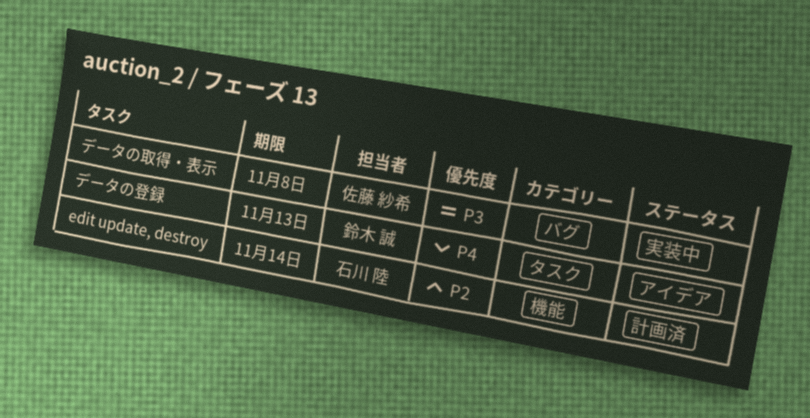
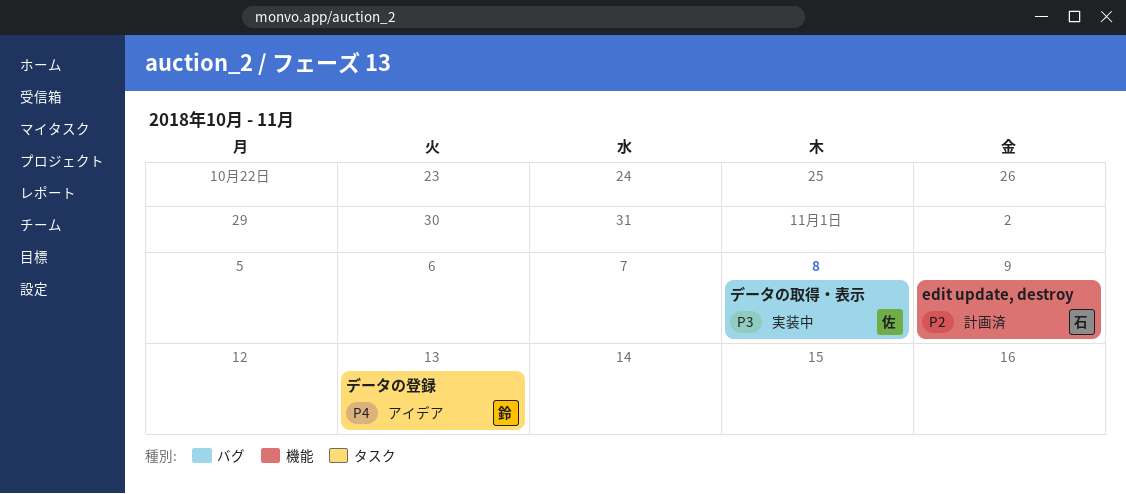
edit update, destroy, due: Nov 14 -> Nov 9

